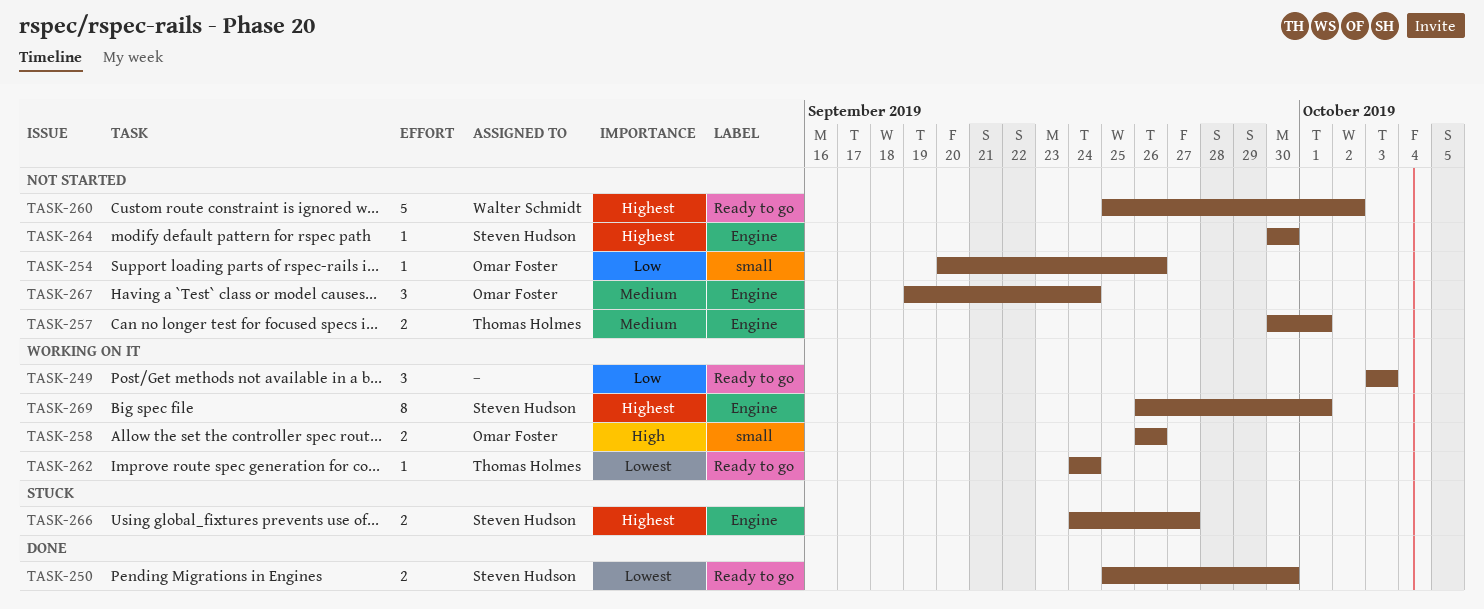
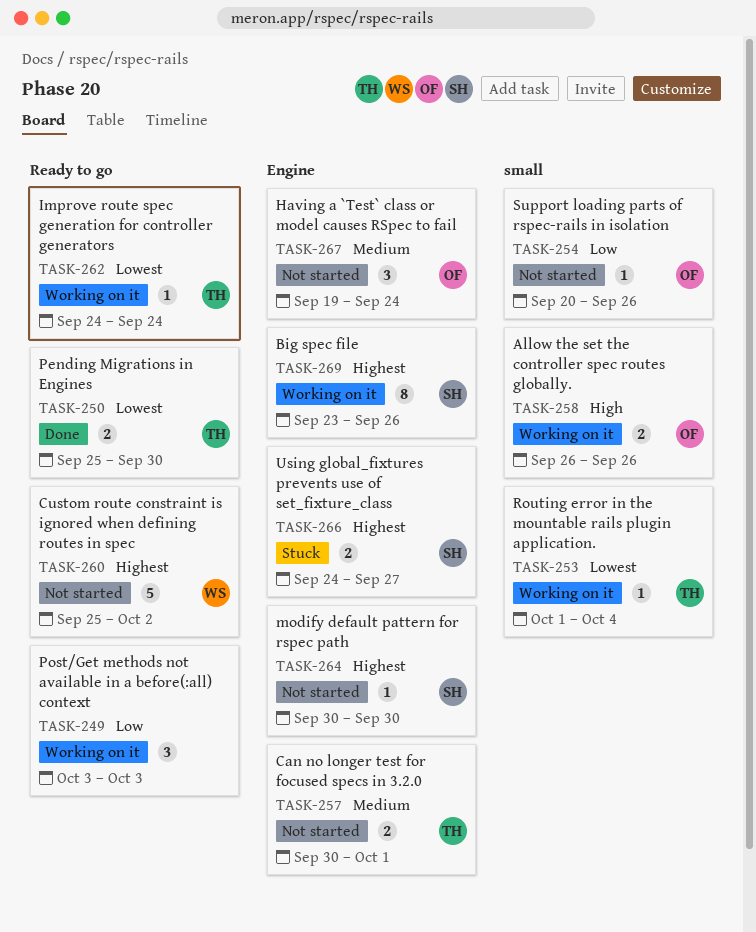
TASK-250, owner: Steven Hudson -> Thomas Holmes
TASK-253: none -> present
TASK-269, start: Sep 26 -> Sep 23
TASK-269, due: Oct 1 -> Sep 26

